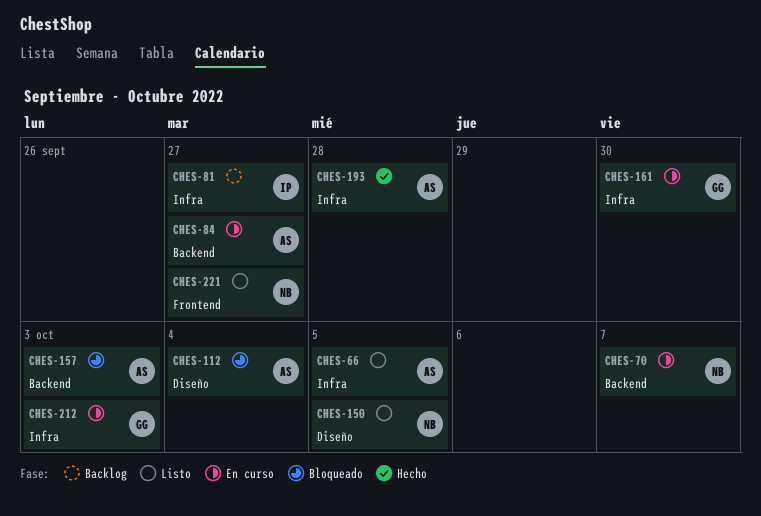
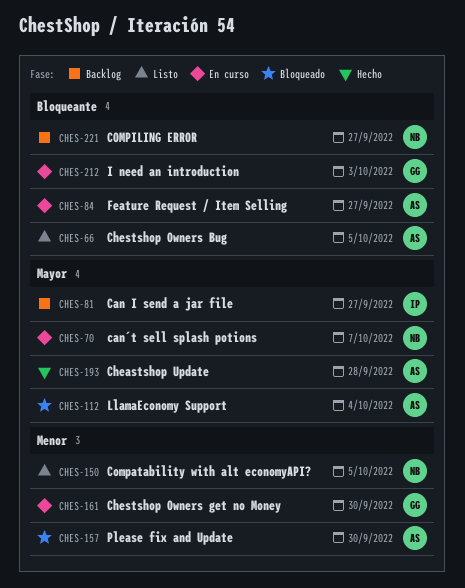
CHES-157, due: Oct 3 -> Sep 30
CHES-221, status: Listo -> Backlog

